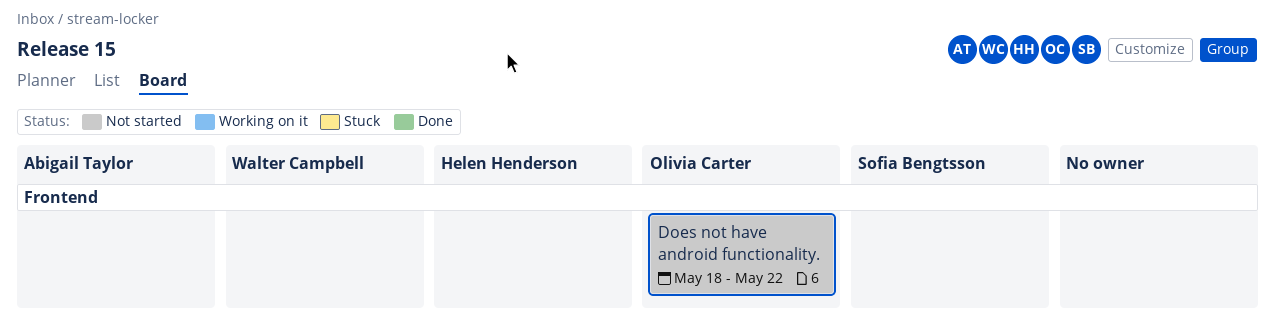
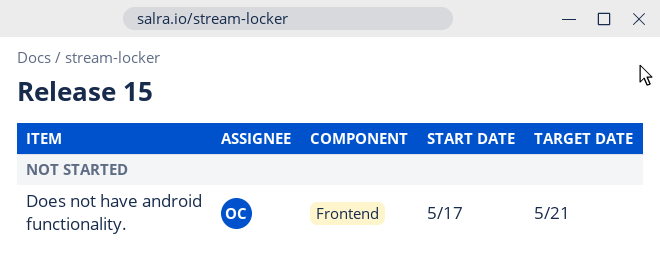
Does not have android functionality., start: May 18 -> May 17
Does not have android functionality., due: May 22 -> May 21

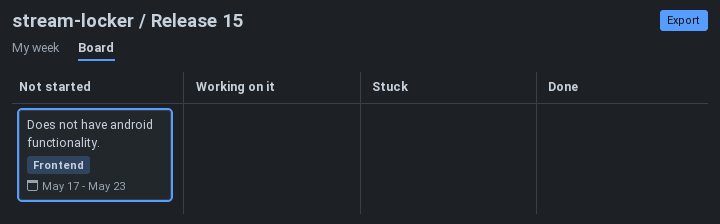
Does not have android functionality., due: May 21 -> May 23

